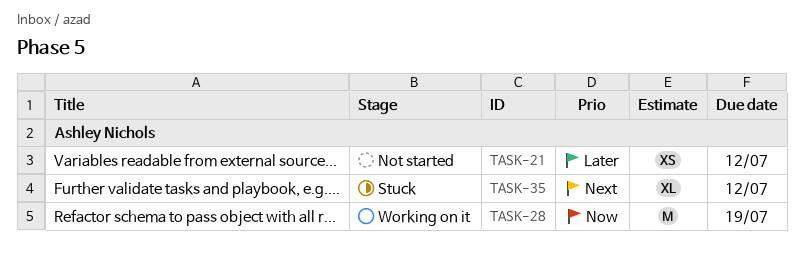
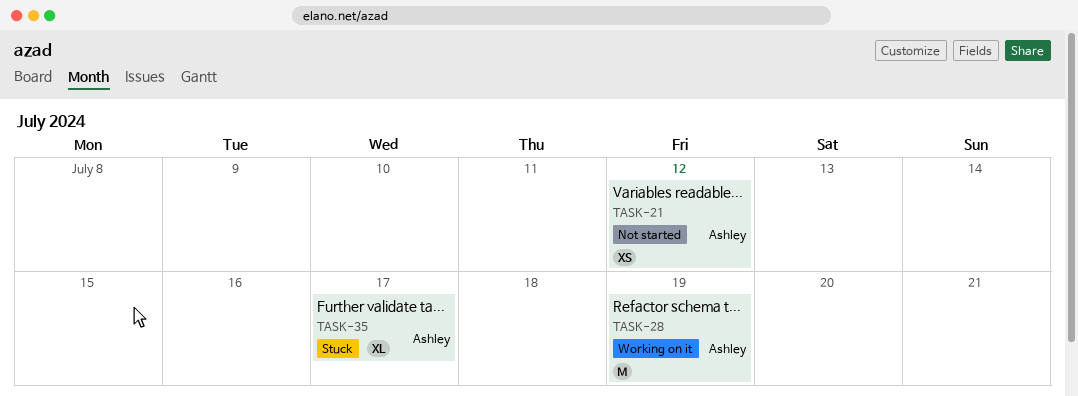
TASK-35, due: Jul 12 -> Jul 17

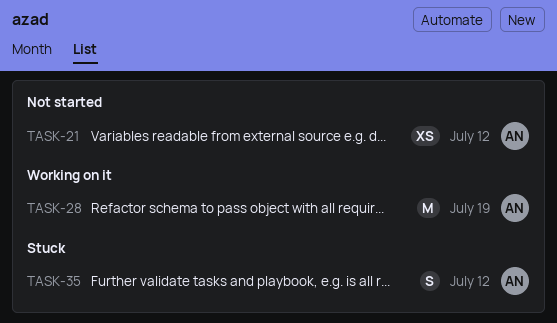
TASK-35, estimate: XL -> S
TASK-35, due: Jul 17 -> Jul 12

